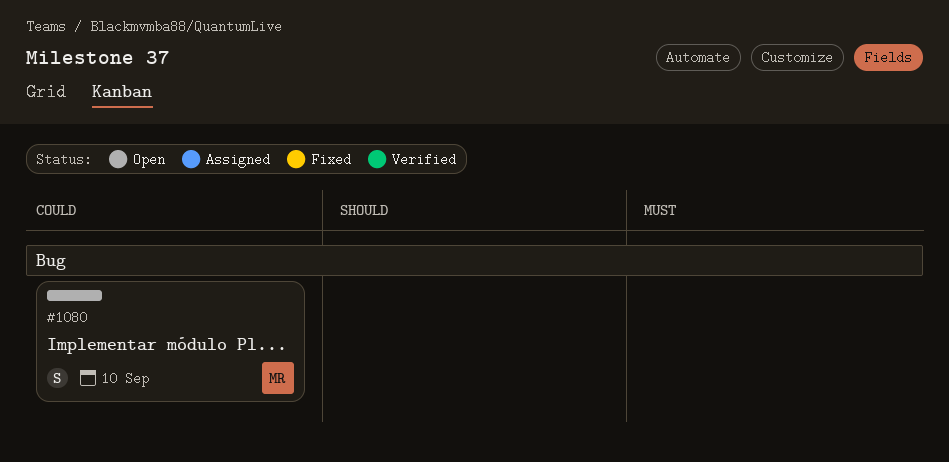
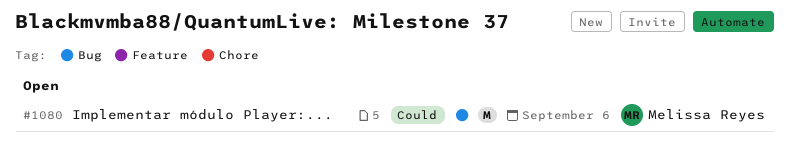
#1080, estimate: S -> M
#1080, due: Sep 10 -> Sep 6

